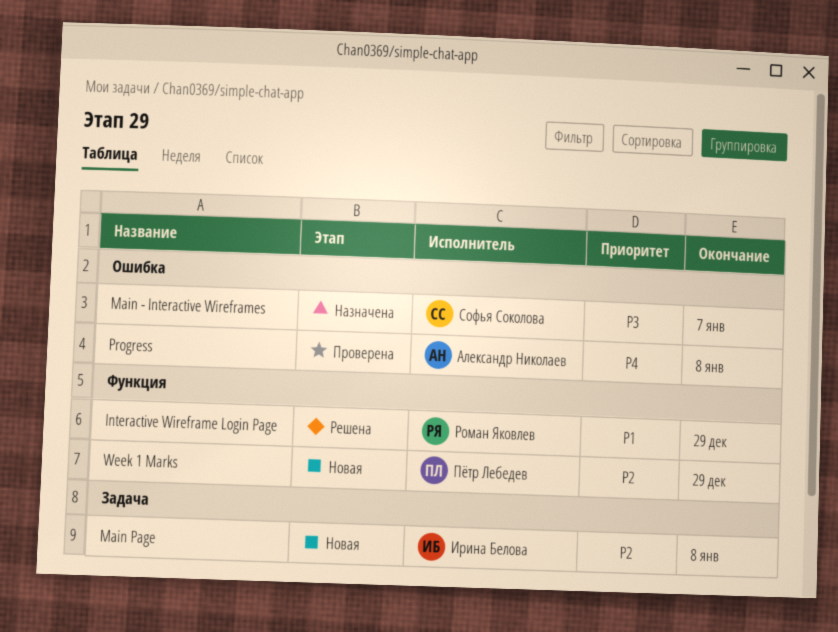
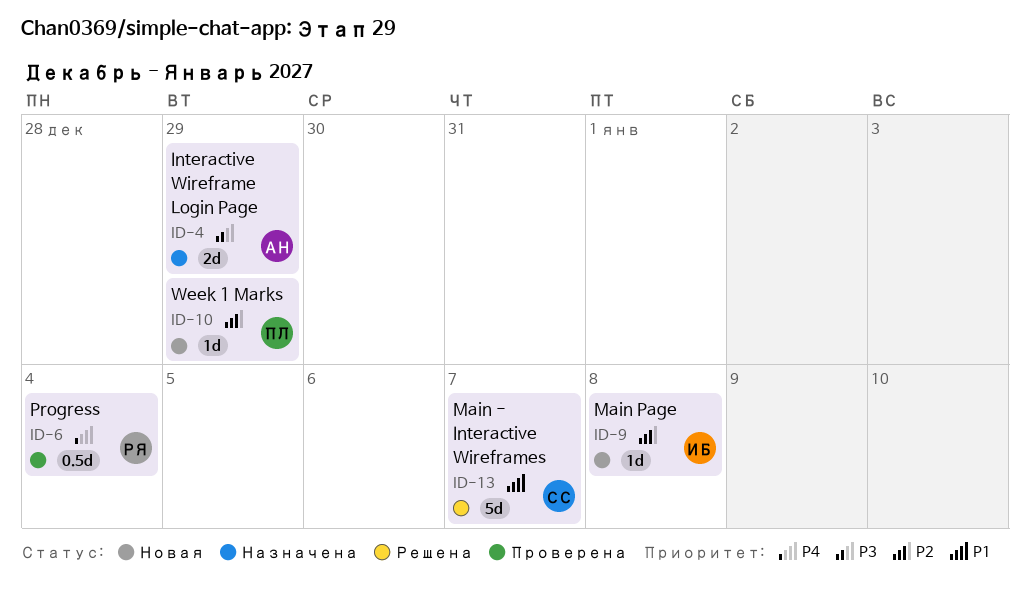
Interactive Wireframe Login Page, status: Решена -> Назначена
Interactive Wireframe Login Page, owner: Роман Яковлев -> Александр Николаев
Interactive Wireframe Login Page, priority: P1 -> P3
Main - Interactive Wireframes, status: Назначена -> Решена
Main - Interactive Wireframes, priority: P3 -> P1
Progress, owner: Александр Николаев -> Роман Яковлев
Progress, due: Jan 8 -> Jan 4

